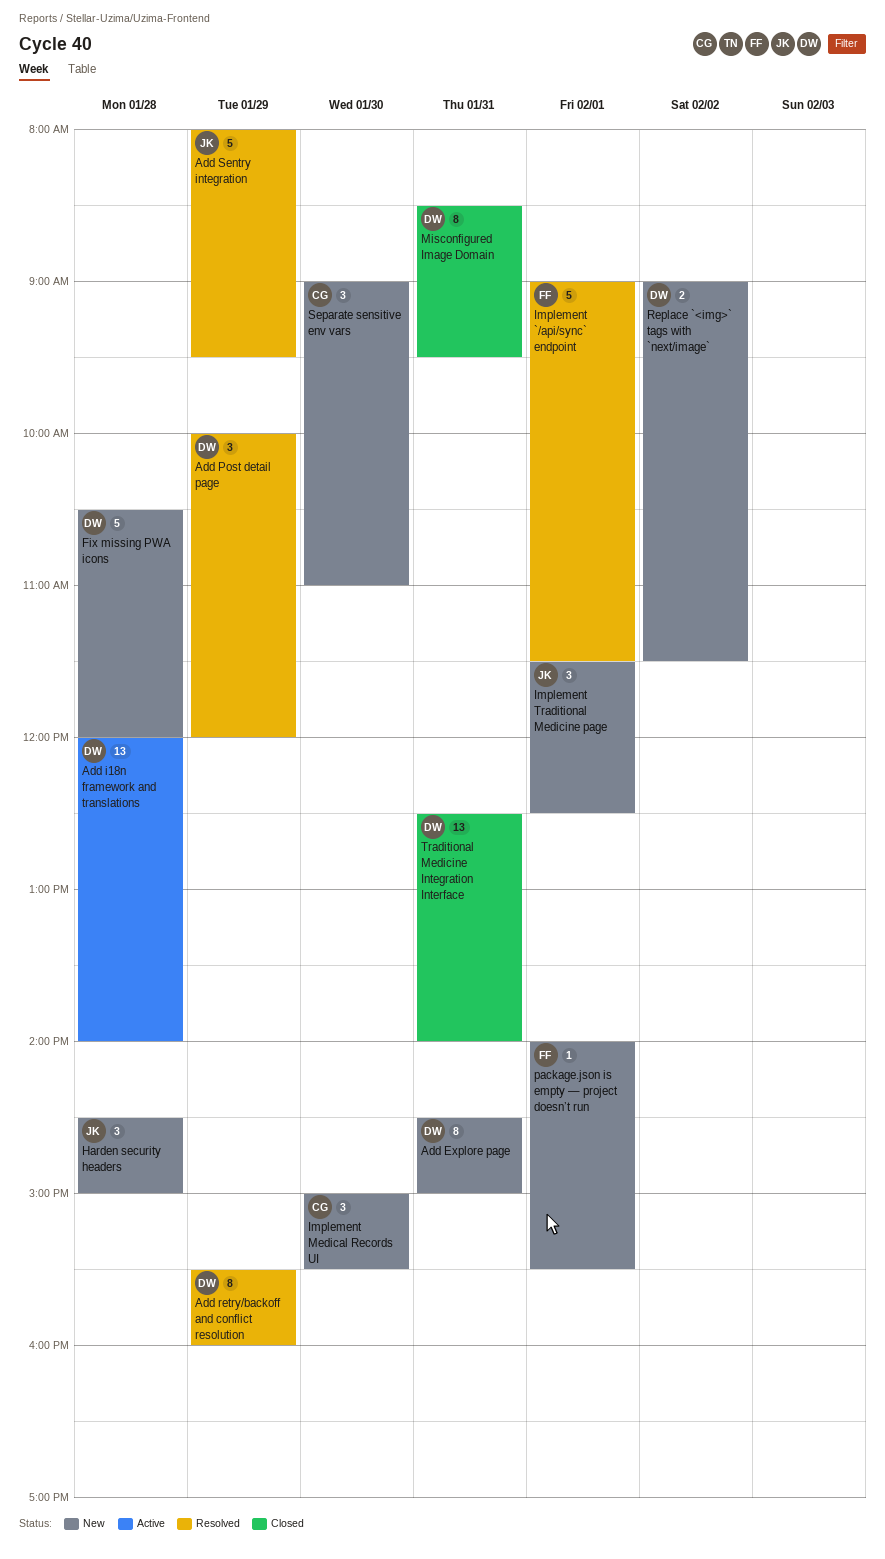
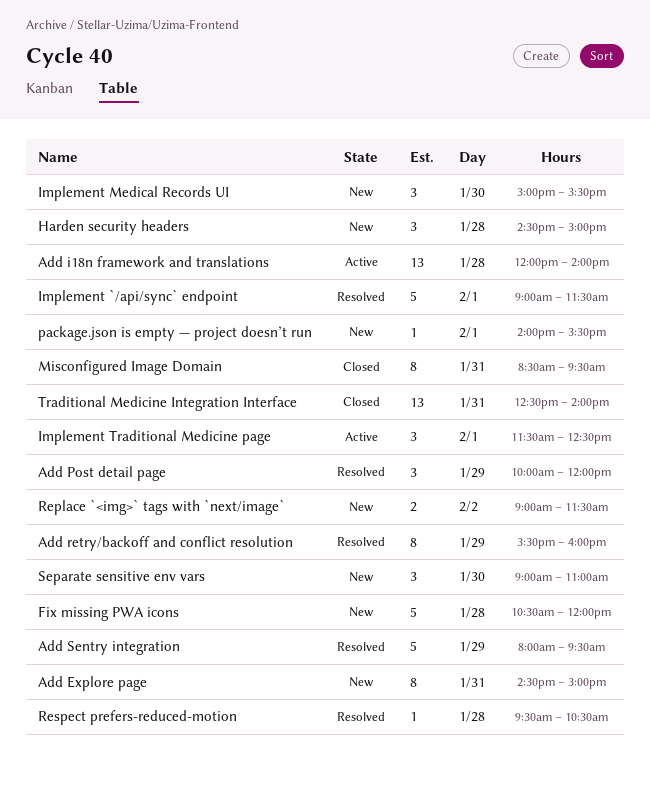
Implement Traditional Medicine page, status: New -> Active
Respect prefers-reduced-motion: none -> present

